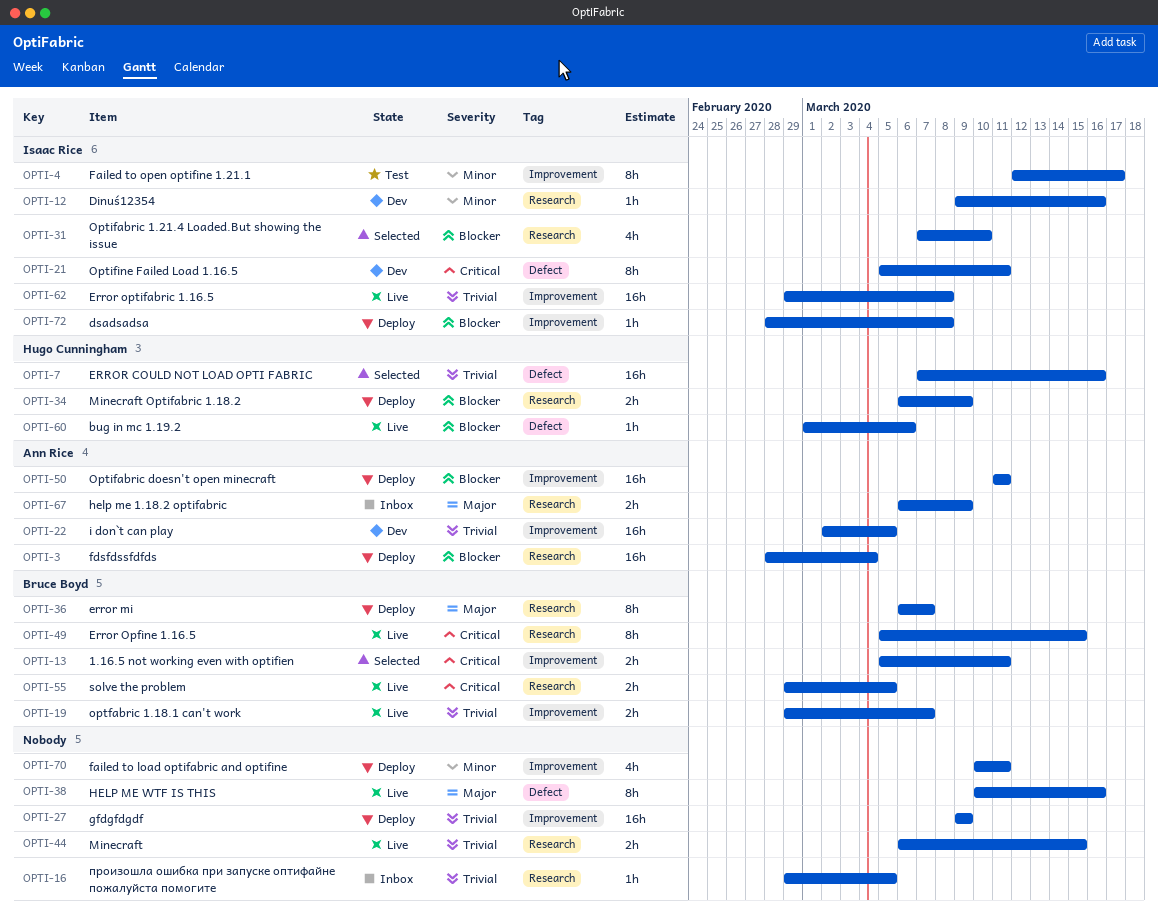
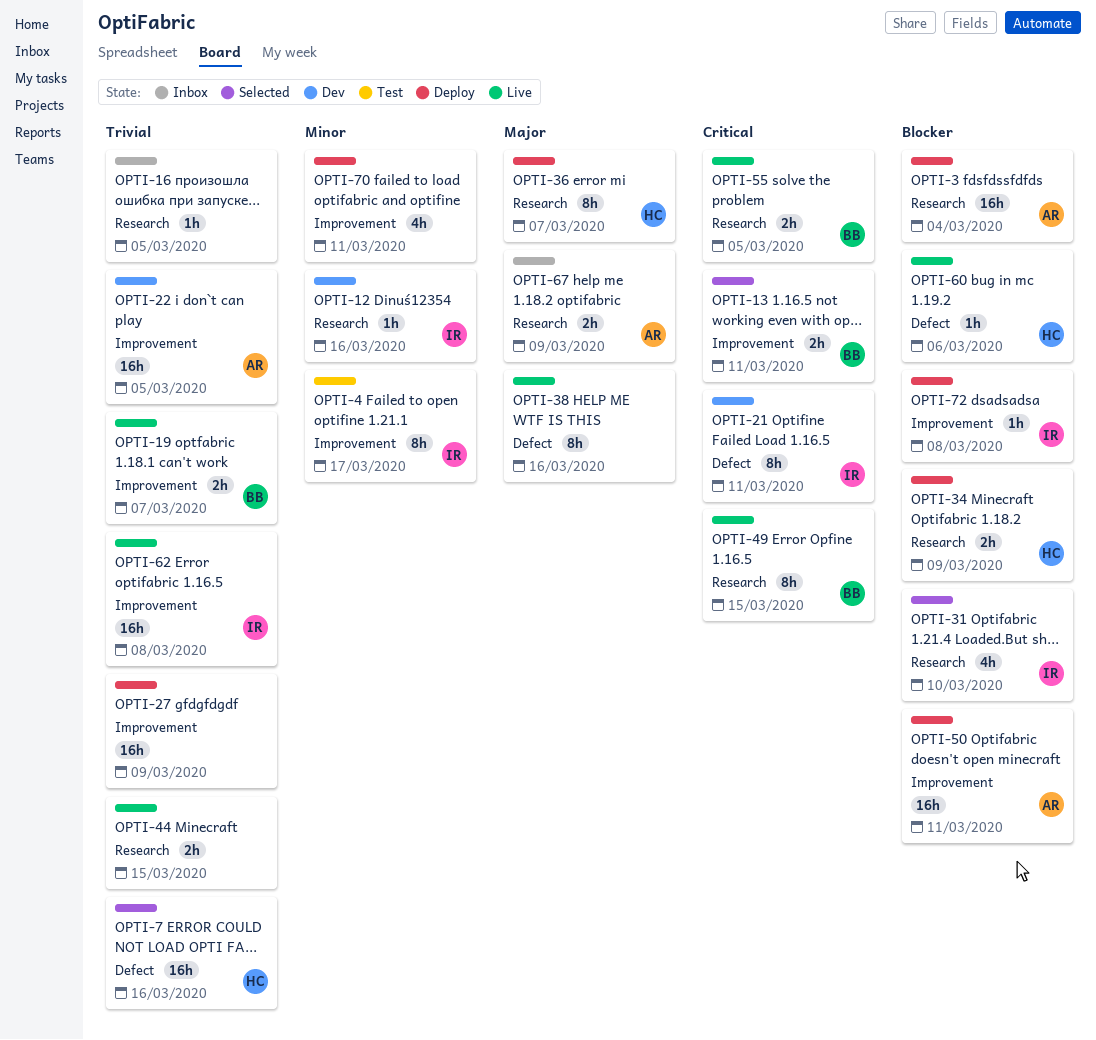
OPTI-36, owner: Bruce Boyd -> Hugo Cunningham

